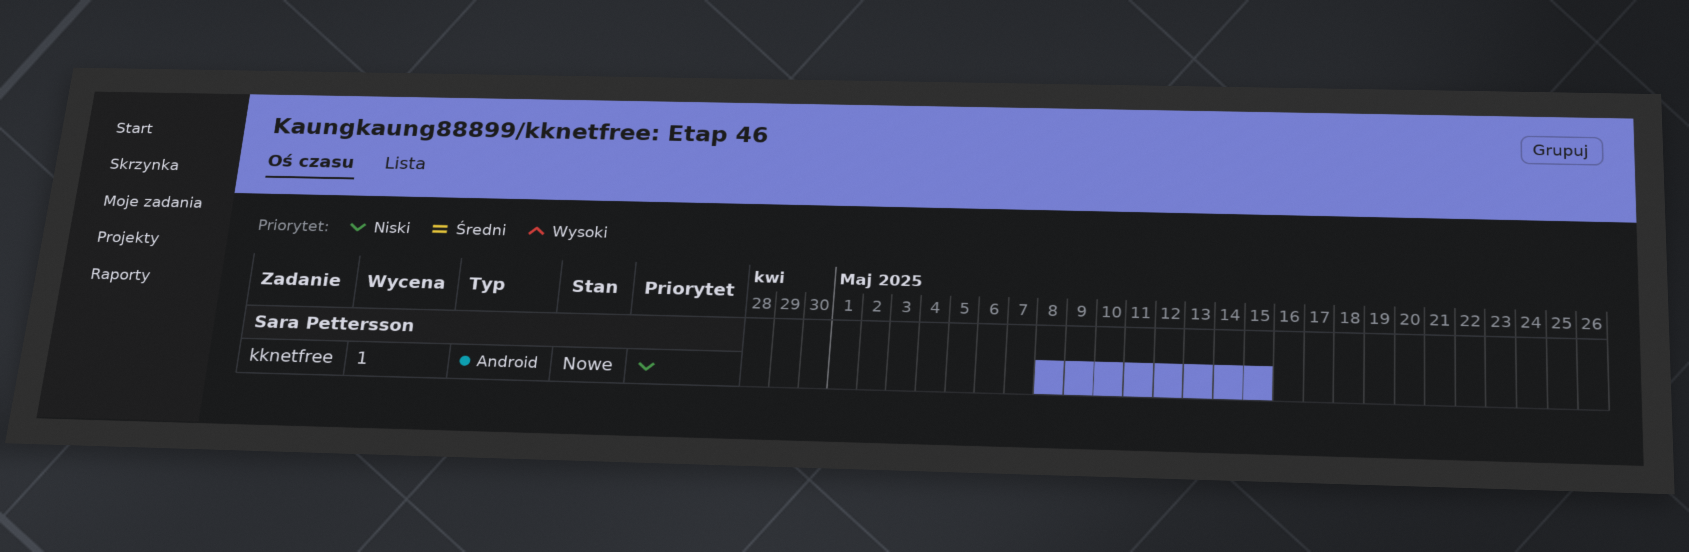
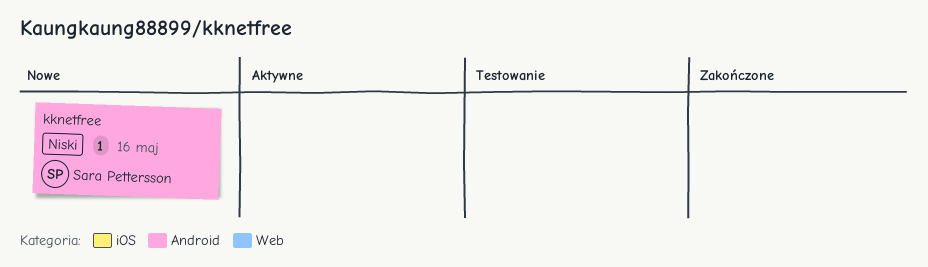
kknetfree, due: May 15 -> May 16

